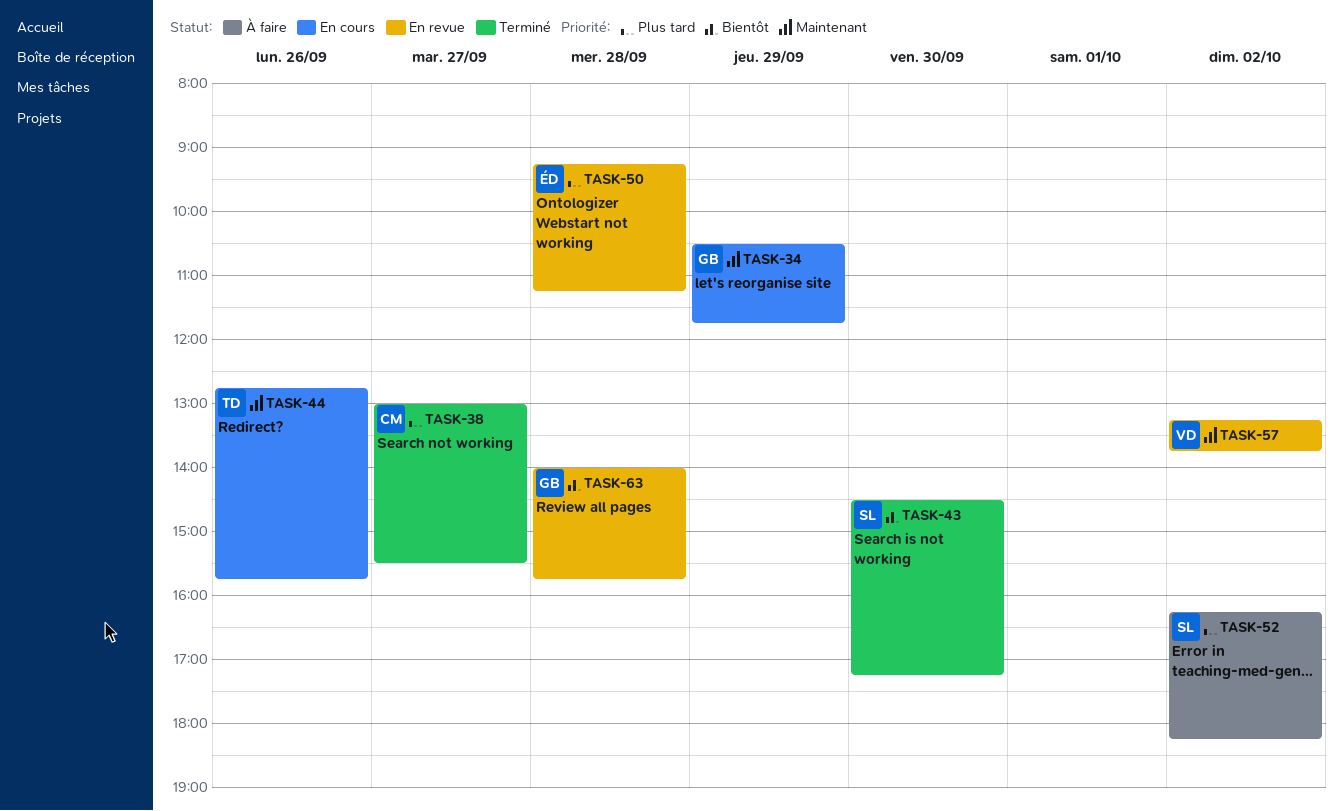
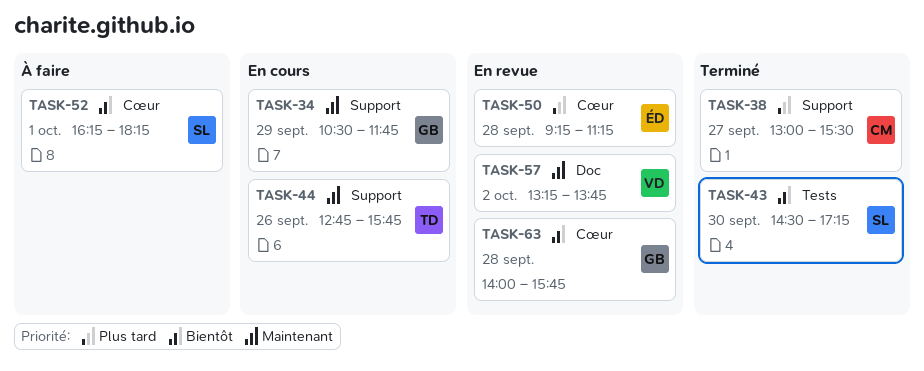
TASK-52, priority: Plus tard -> Bientôt
TASK-52, day: Oct 2 -> Oct 1

